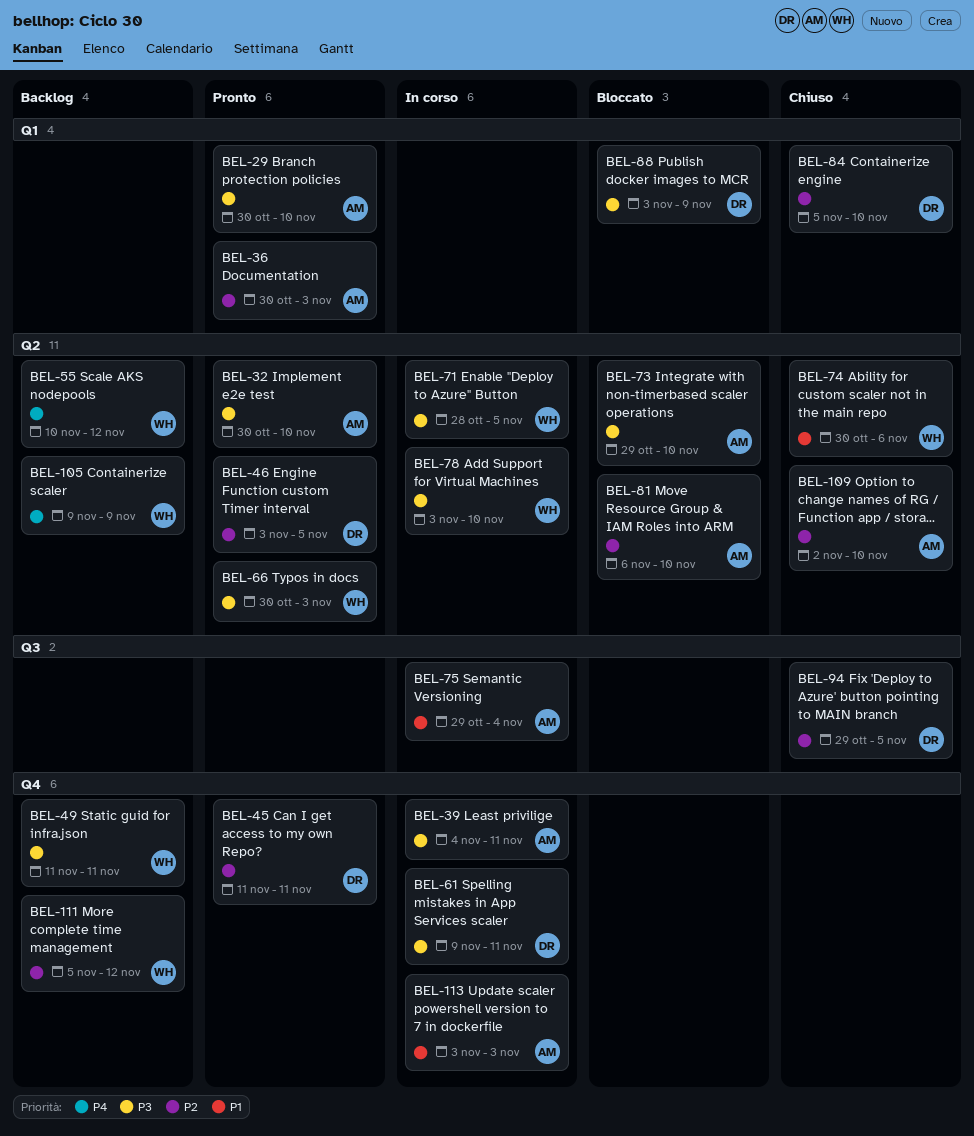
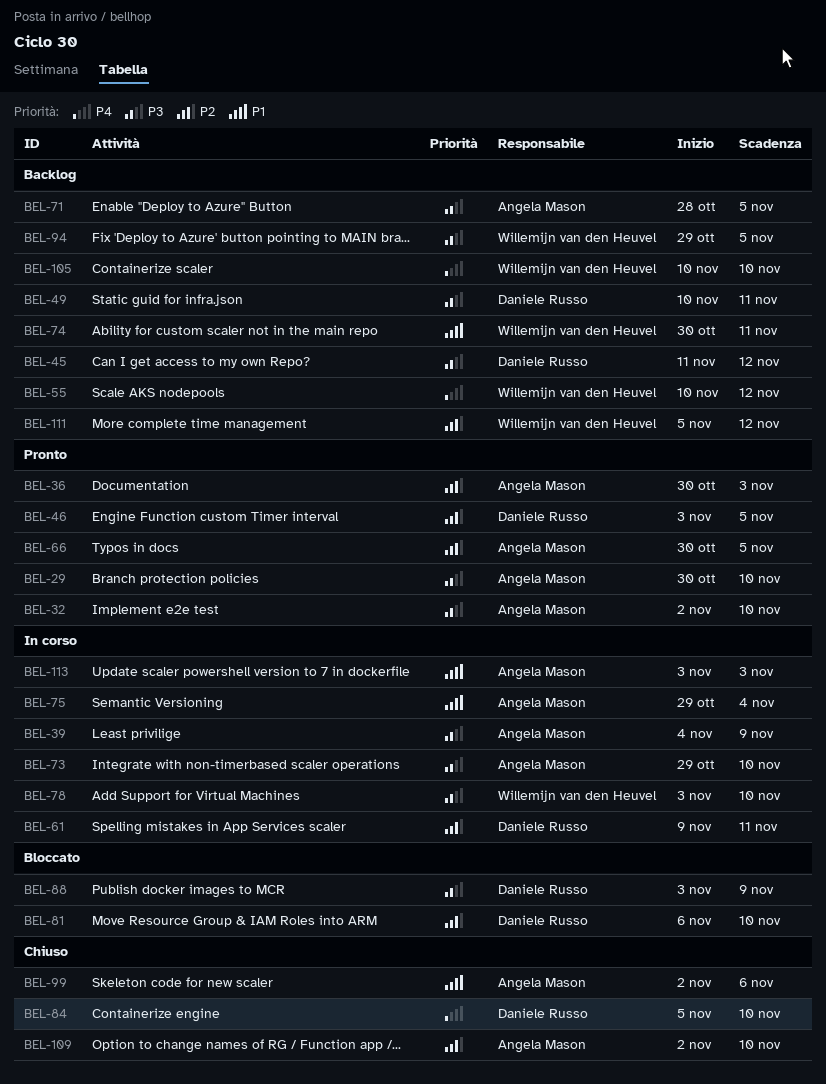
BEL-32, start: Oct 30 -> Nov 2
BEL-39, due: Nov 11 -> Nov 9
BEL-45, status: Pronto -> Backlog
BEL-45, priority: P2 -> P3
BEL-45, due: Nov 11 -> Nov 12
BEL-49, owner: Willemijn van den Heuvel -> Daniele Russo
BEL-49, start: Nov 11 -> Nov 10
BEL-61, priority: P3 -> P2
BEL-66, owner: Willemijn van den Heuvel -> Angela Mason
BEL-66, priority: P3 -> P2
BEL-66, due: Nov 3 -> Nov 5
BEL-71, status: In corso -> Backlog
BEL-71, owner: Willemijn van den Heuvel -> Angela Mason
BEL-73, status: Bloccato -> In corso
BEL-74, status: Chiuso -> Backlog
BEL-74, due: Nov 6 -> Nov 11
BEL-81, owner: Angela Mason -> Daniele Russo
BEL-84, priority: P2 -> P4
BEL-94, status: Chiuso -> Backlog
BEL-94, owner: Daniele Russo -> Willemijn van den Heuvel
BEL-94, priority: P2 -> P3
BEL-99: none -> present
BEL-105, start: Nov 9 -> Nov 10
BEL-105, due: Nov 9 -> Nov 10

